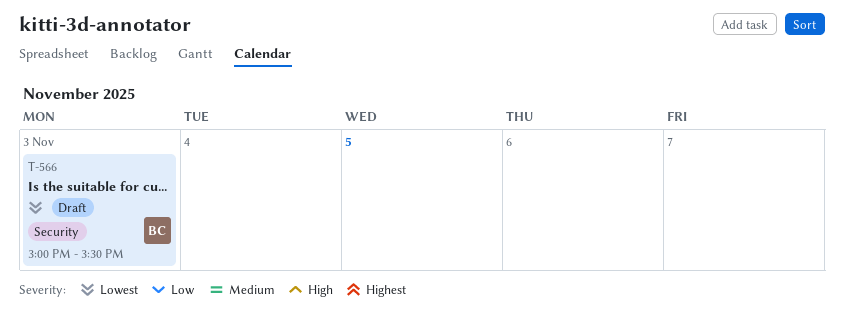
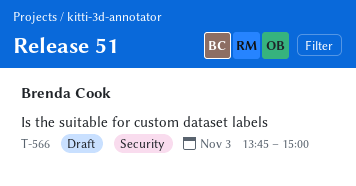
T-566, begins: 15:00 -> 13:45
T-566, ends: 15:30 -> 15:00

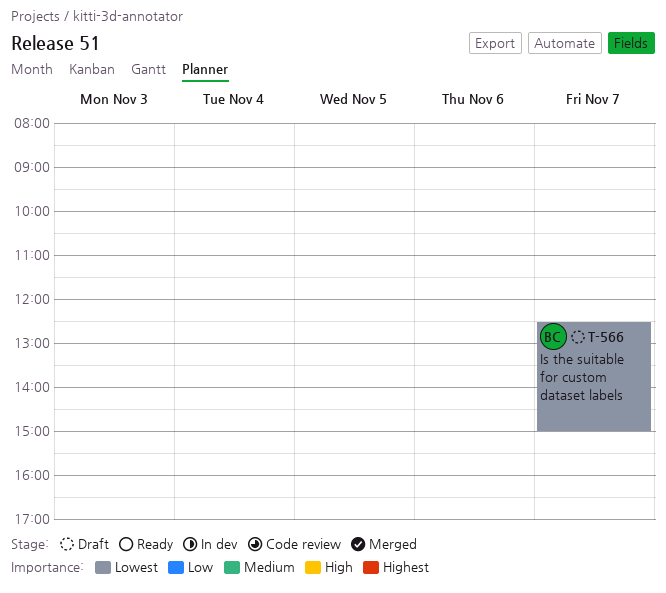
T-566, day: Nov 3 -> Nov 7
T-566, begins: 13:45 -> 12:30

